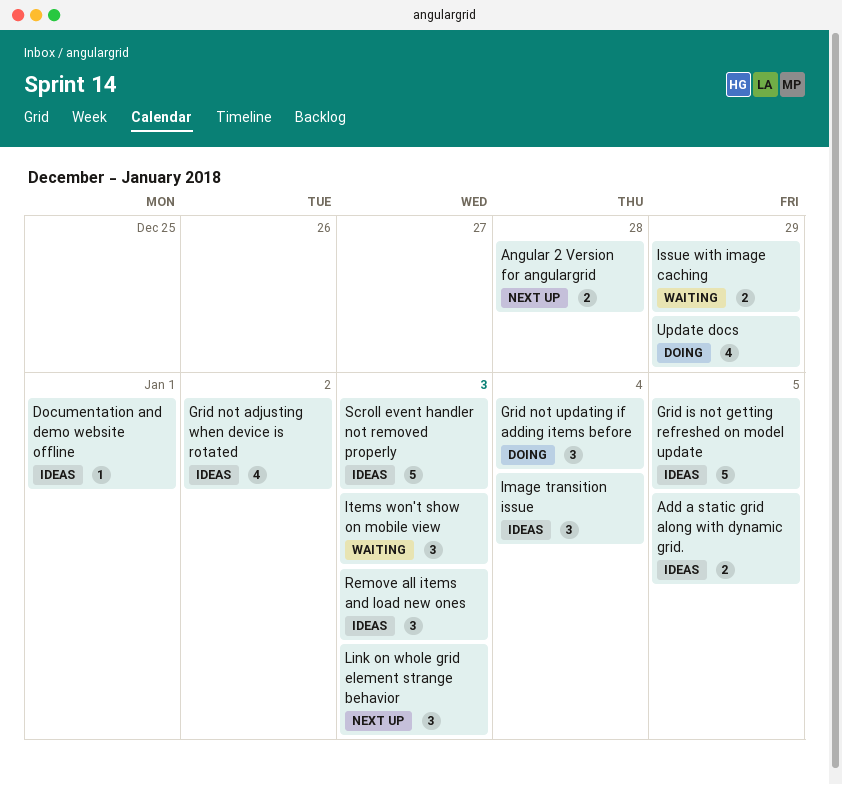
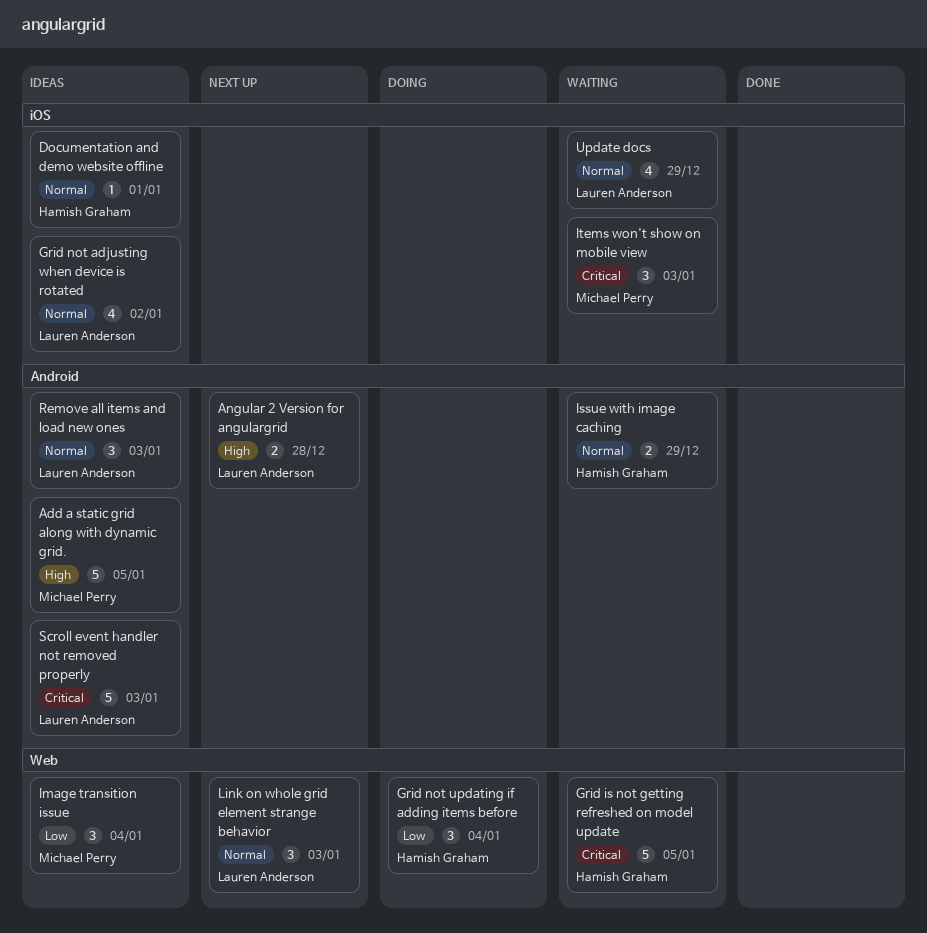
Add a static grid along with dynamic grid., estimate: 2 -> 5
Grid is not getting refreshed on model update, status: Ideas -> Waiting
Update docs, status: Doing -> Waiting

